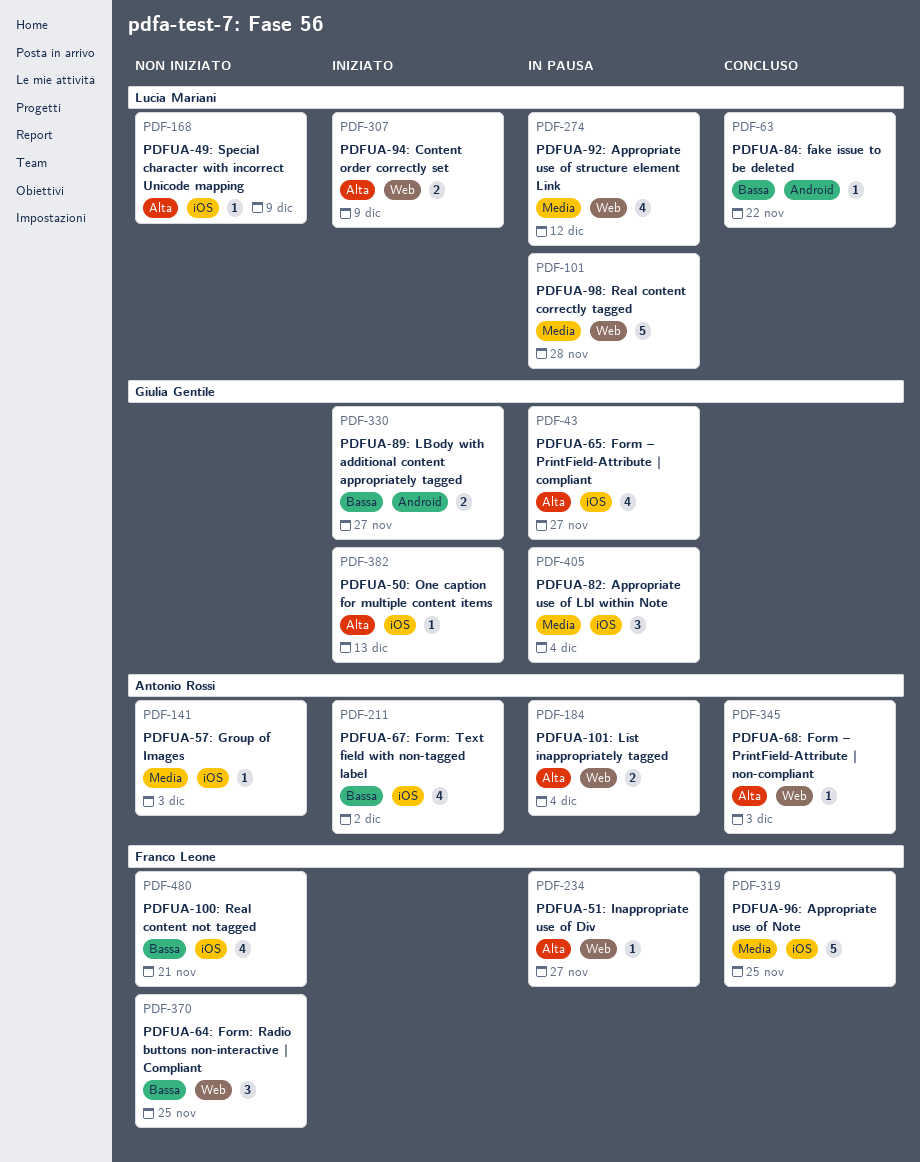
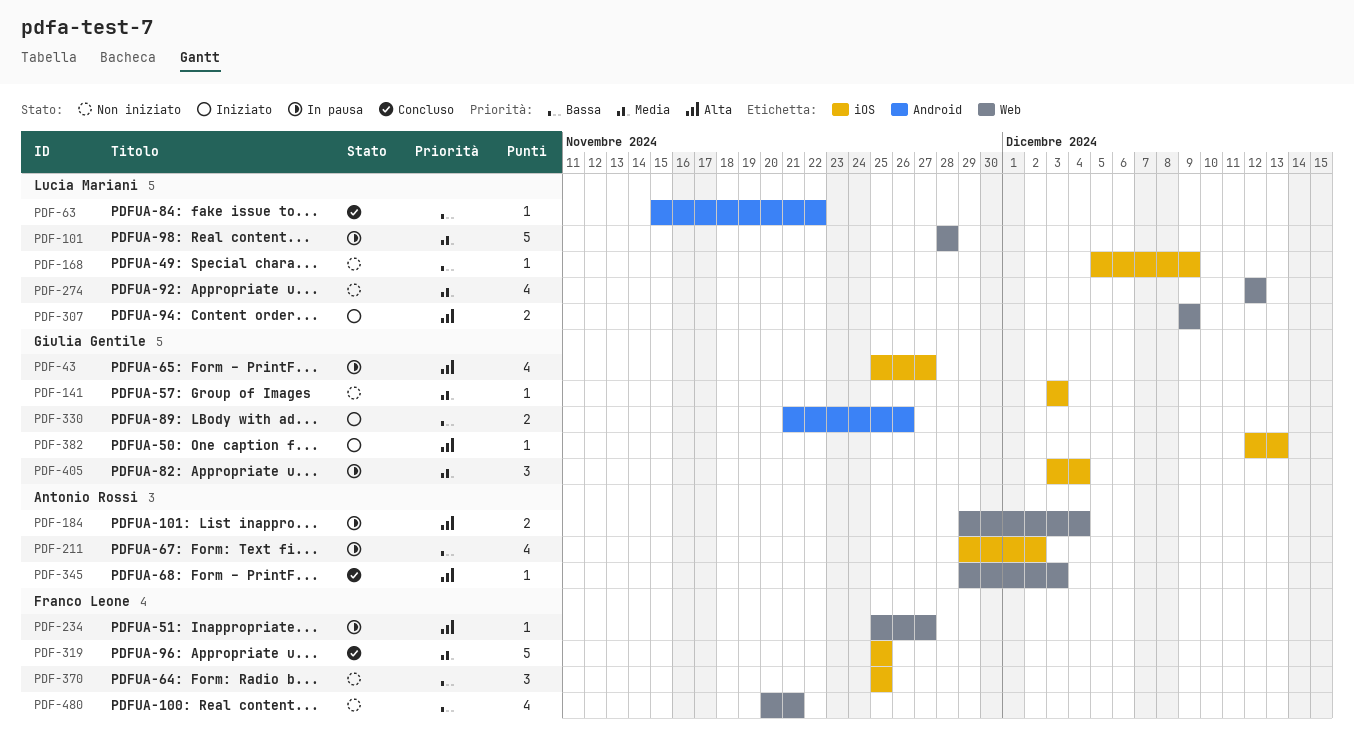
PDF-141, owner: Antonio Rossi -> Giulia Gentile
PDF-168, priority: Alta -> Bassa
PDF-211, status: Iniziato -> In pausa
PDF-274, status: In pausa -> Non iniziato
PDF-330, due: Nov 27 -> Nov 26
PDF-370, label: Web -> iOS
PDF-480, label: iOS -> Web

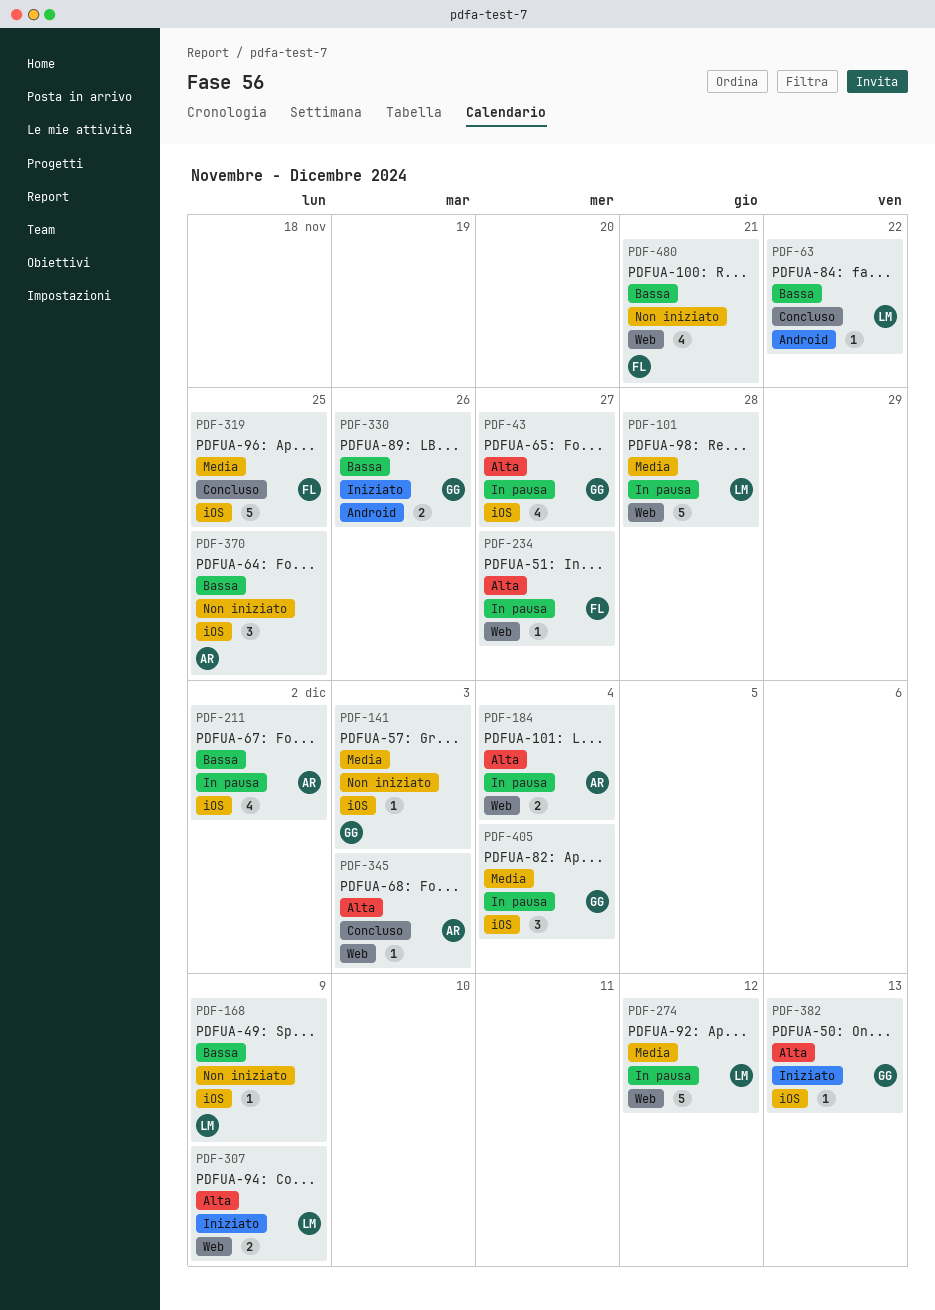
PDF-274, status: Non iniziato -> In pausa
PDF-274, estimate: 4 -> 5
PDF-370, owner: Franco Leone -> Antonio Rossi

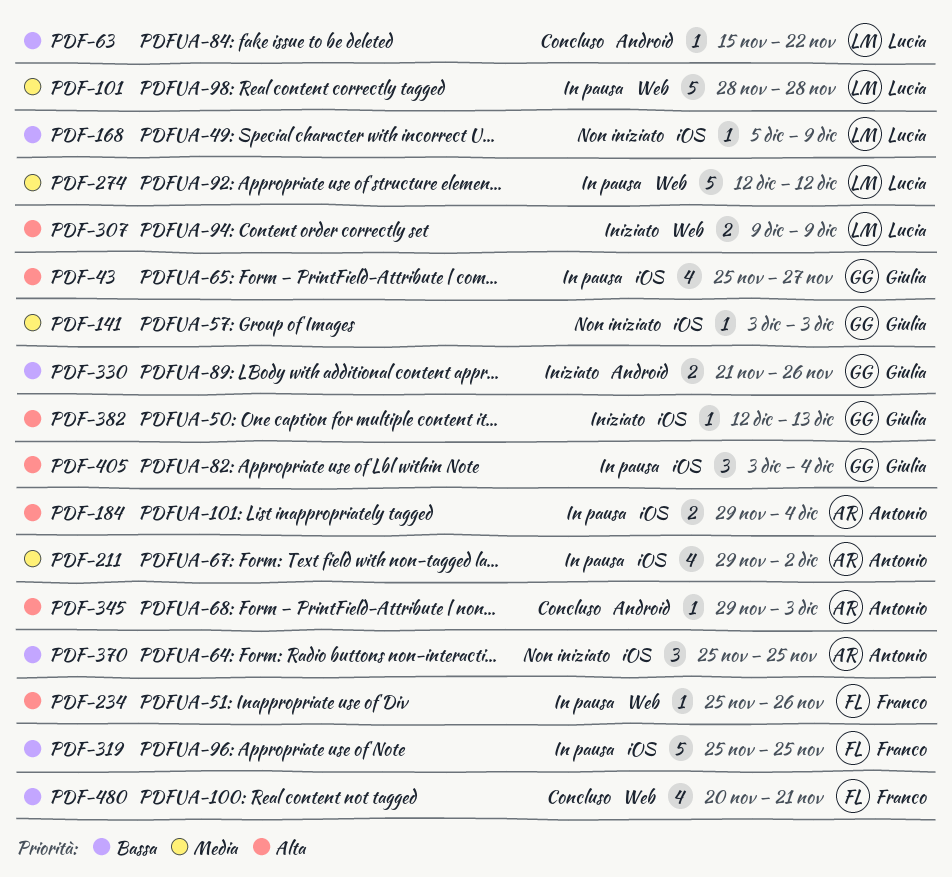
PDF-184, label: Web -> iOS
PDF-211, priority: Bassa -> Media
PDF-234, due: Nov 27 -> Nov 26
PDF-319, status: Concluso -> In pausa
PDF-319, priority: Media -> Bassa
PDF-345, label: Web -> Android
PDF-405, priority: Media -> Alta
PDF-480, status: Non iniziato -> Concluso

